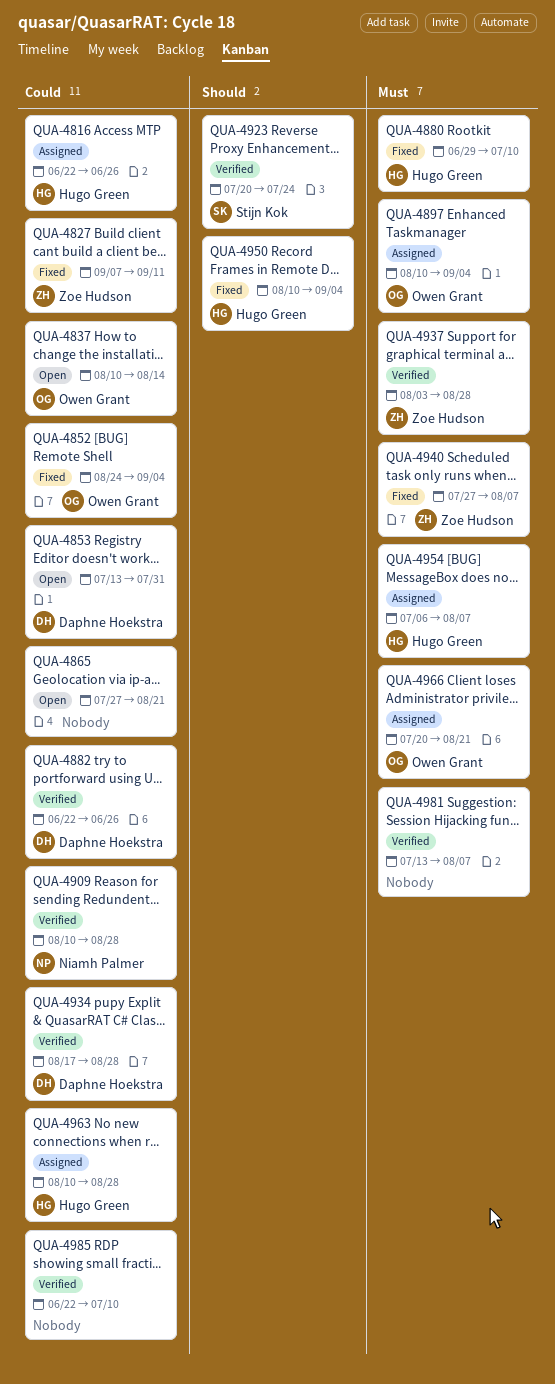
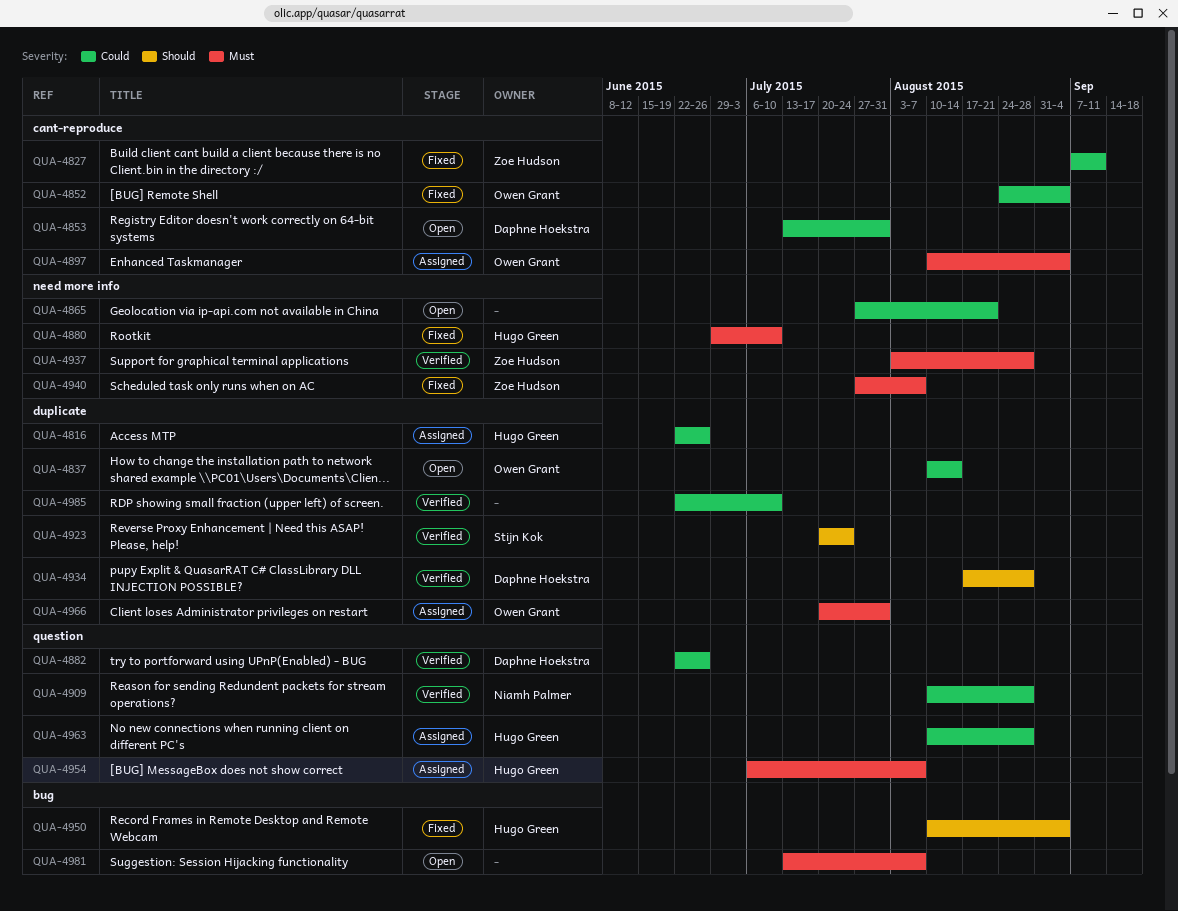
QUA-4934, priority: Could -> Should
QUA-4966, due: Aug 21 -> Jul 31
QUA-4981, status: Verified -> Open

